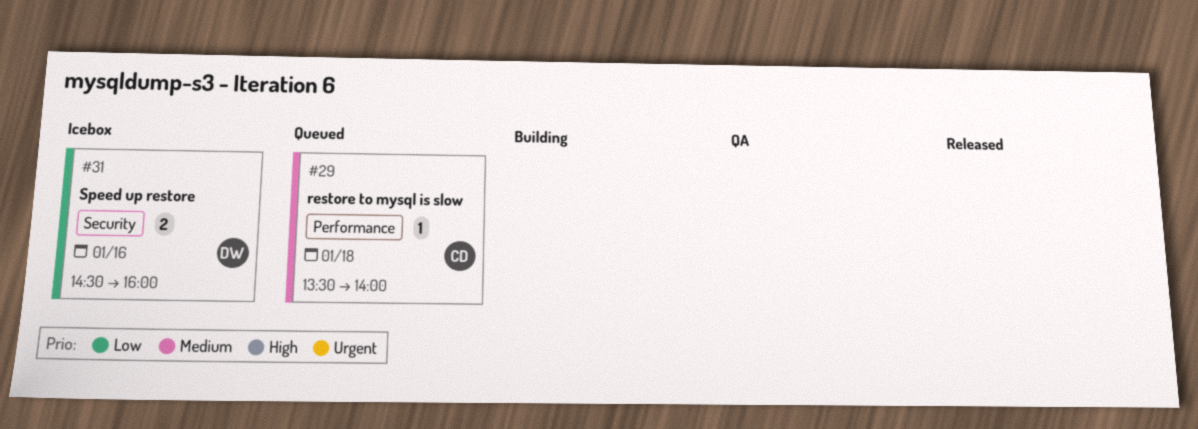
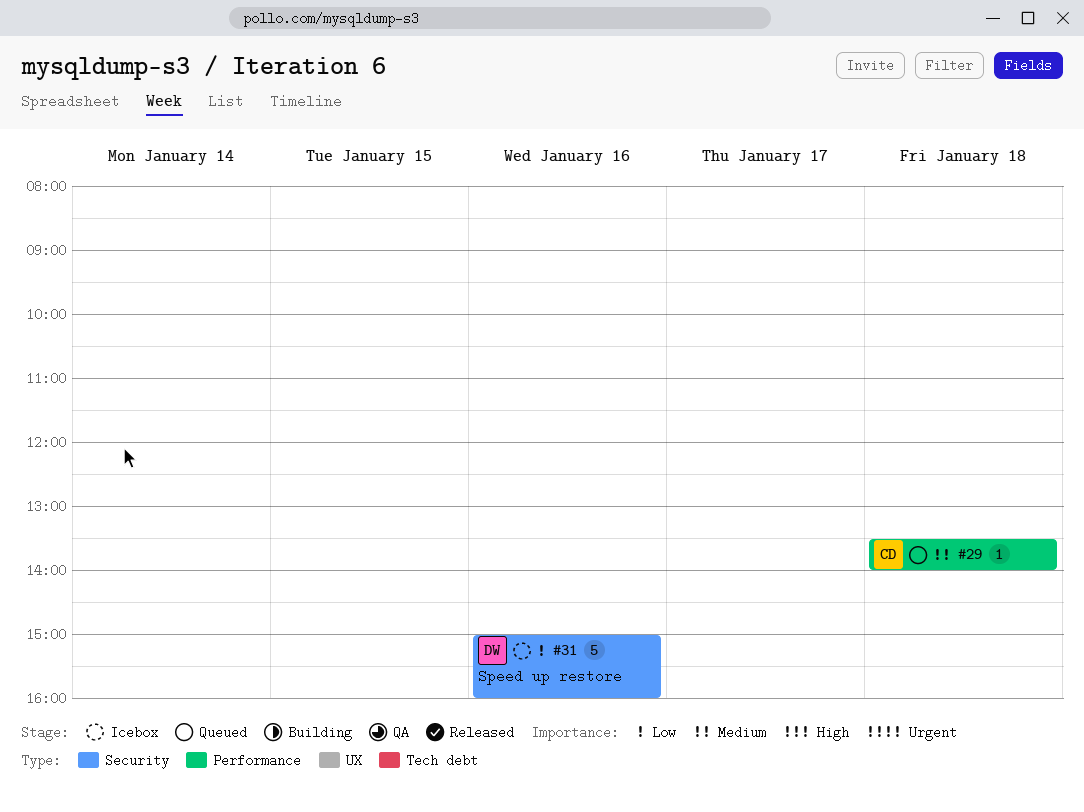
#31, estimate: 2 -> 5
#31, begins: 14:30 -> 15:00

